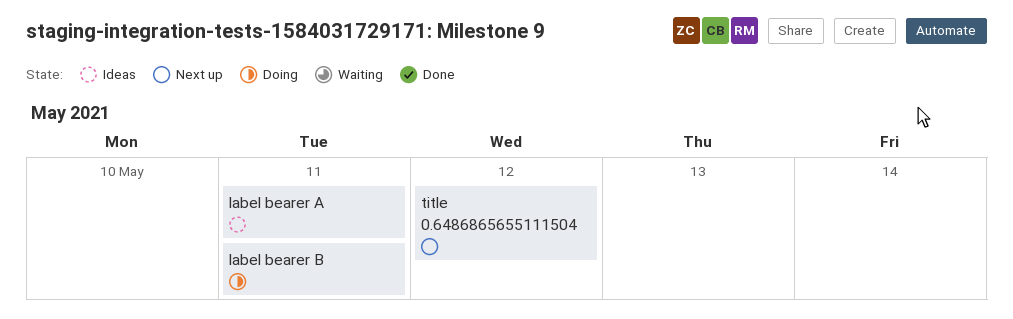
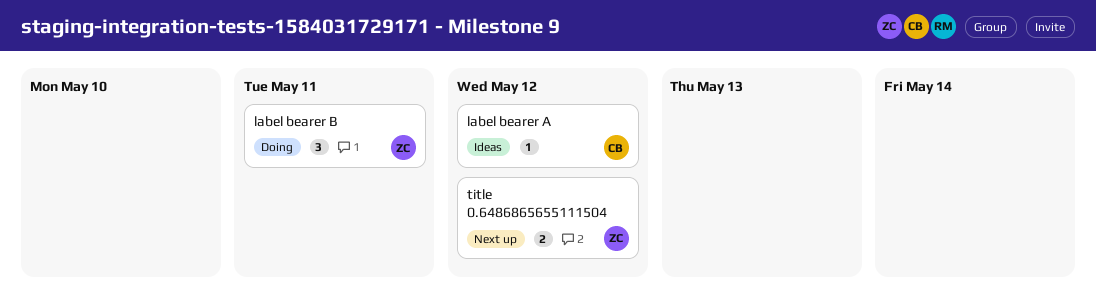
label bearer A, due: May 11 -> May 12

